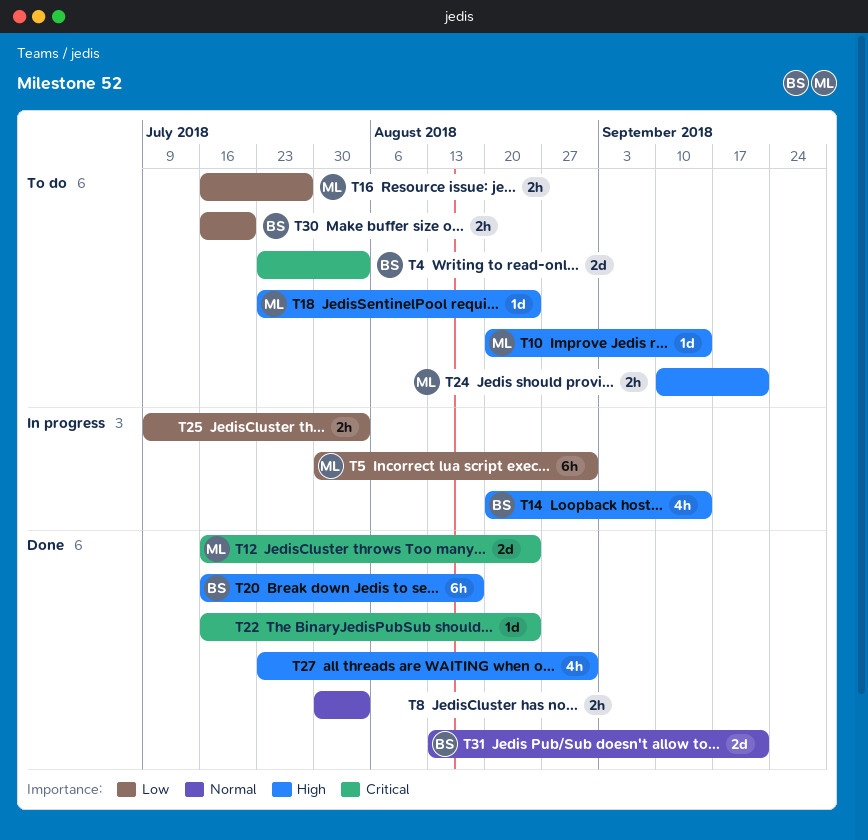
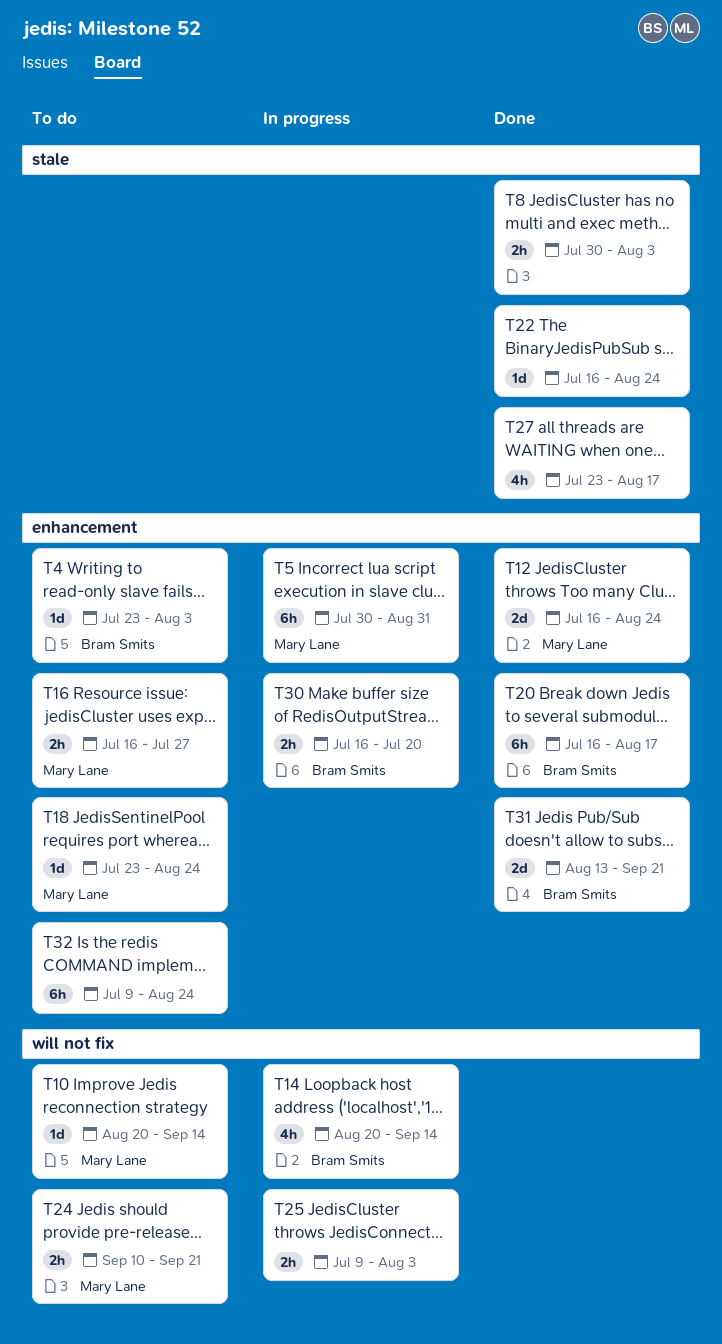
T4, estimate: 2d -> 1d
T27, due: Aug 31 -> Aug 17
T30, status: To do -> In progress
T32: none -> present

